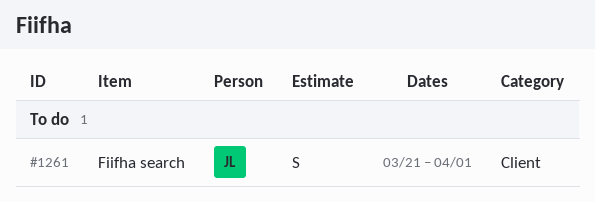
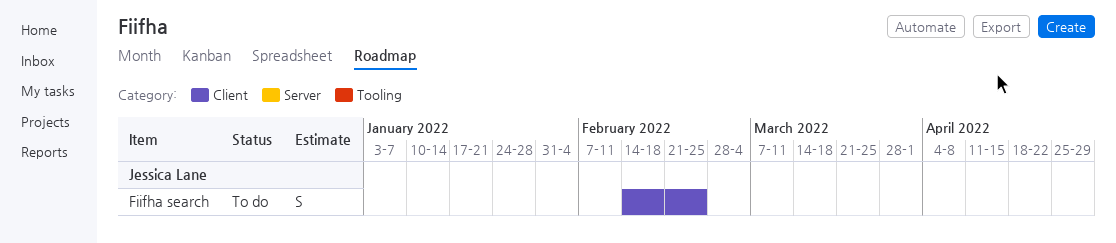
Fiifha search, start: Mar 21 -> Feb 14
Fiifha search, due: Apr 1 -> Feb 25

